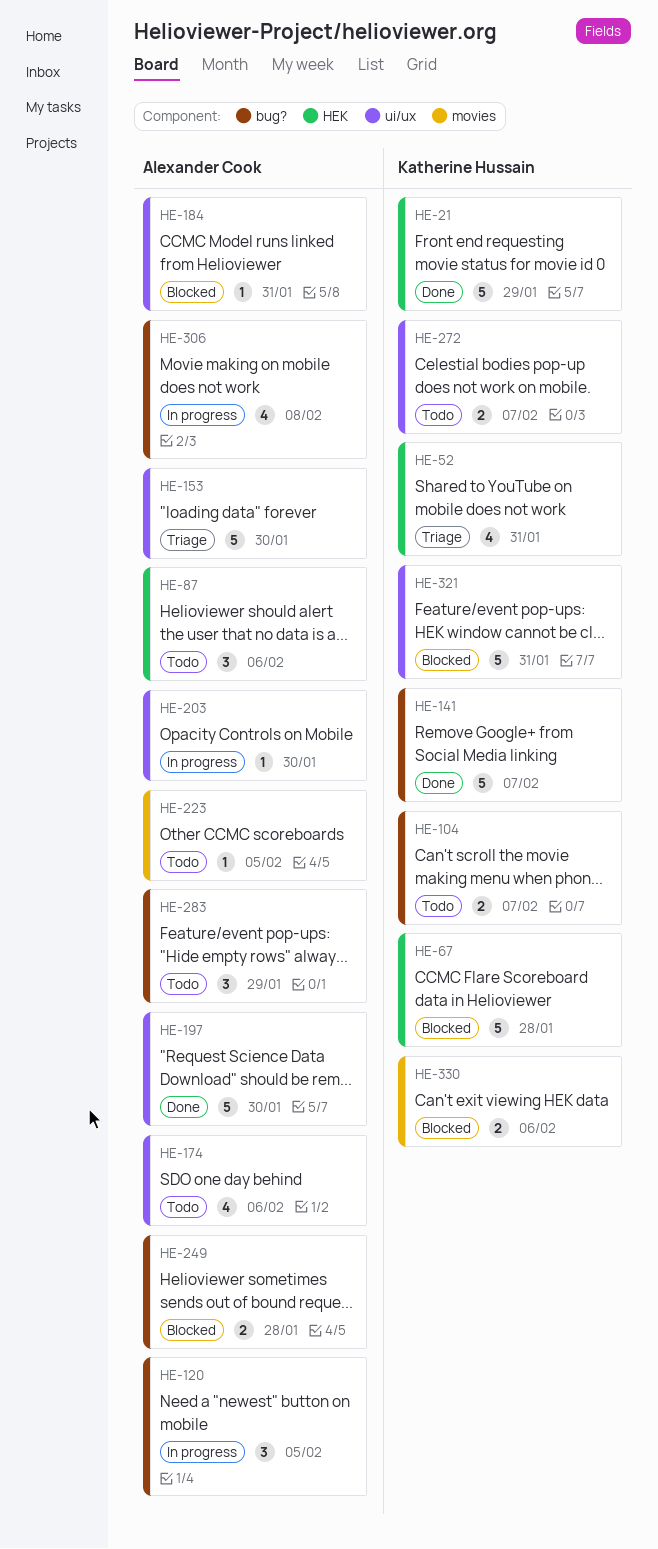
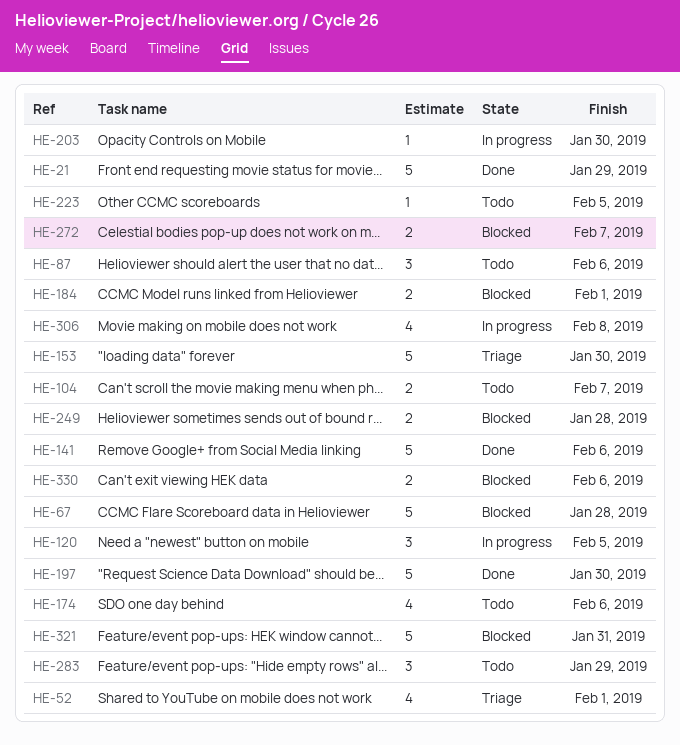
HE-52, due: Jan 31 -> Feb 1
HE-141, due: Feb 7 -> Feb 6
HE-184, estimate: 1 -> 2
HE-184, due: Jan 31 -> Feb 1
HE-272, status: Todo -> Blocked

